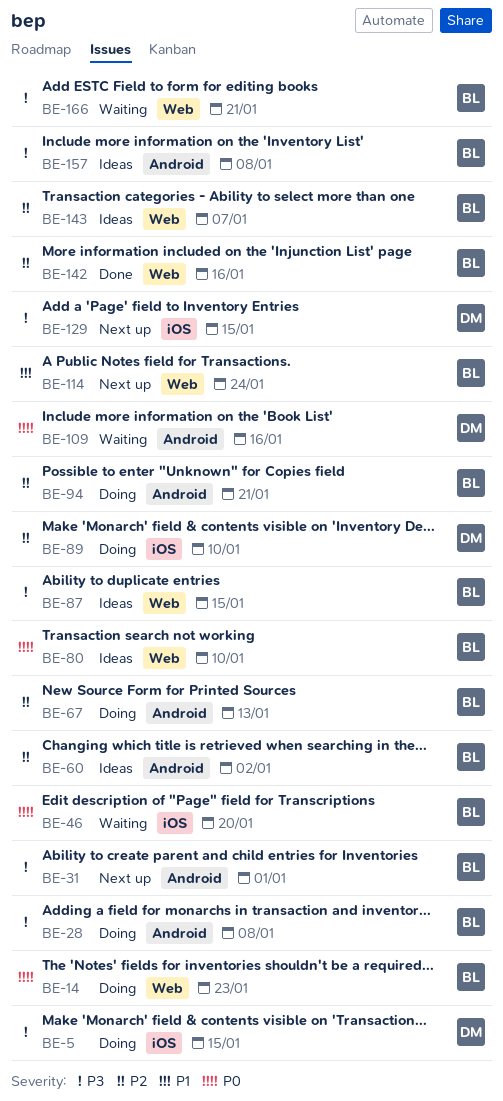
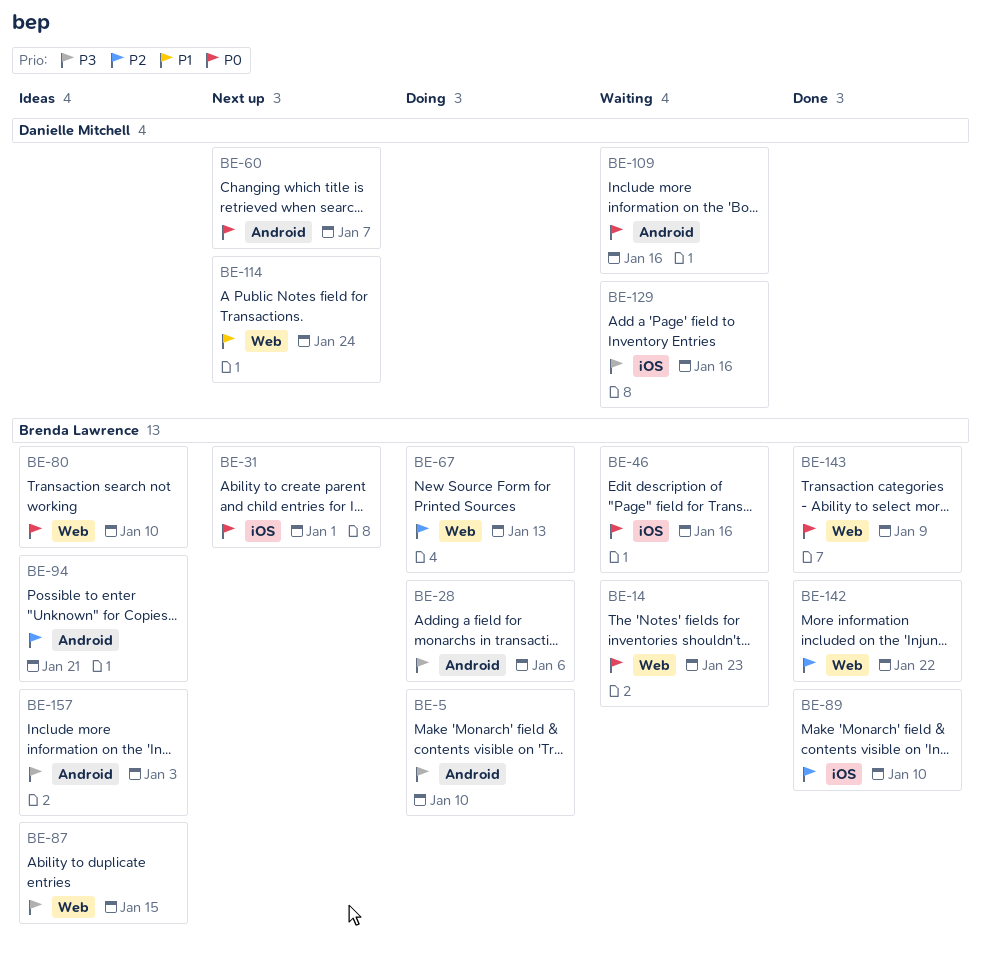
BE-5, owner: Danielle Mitchell -> Brenda Lawrence
BE-5, label: iOS -> Android
BE-5, due: Jan 15 -> Jan 10
BE-14, status: Doing -> Waiting
BE-28, due: Jan 8 -> Jan 6
BE-31, priority: P3 -> P0
BE-31, label: Android -> iOS
BE-46, due: Jan 20 -> Jan 16
BE-60, status: Ideas -> Next up
BE-60, owner: Brenda Lawrence -> Danielle Mitchell
BE-60, priority: P2 -> P0
BE-60, due: Jan 2 -> Jan 7
BE-67, label: Android -> Web
BE-89, status: Doing -> Done
BE-89, owner: Danielle Mitchell -> Brenda Lawrence
BE-94, status: Doing -> Ideas
BE-114, owner: Brenda Lawrence -> Danielle Mitchell
BE-129, status: Next up -> Waiting
BE-129, due: Jan 15 -> Jan 16
BE-142, due: Jan 16 -> Jan 22
BE-143, status: Ideas -> Done
BE-143, priority: P2 -> P0
BE-143, due: Jan 7 -> Jan 9
BE-157, due: Jan 8 -> Jan 3
BE-166: present -> none

